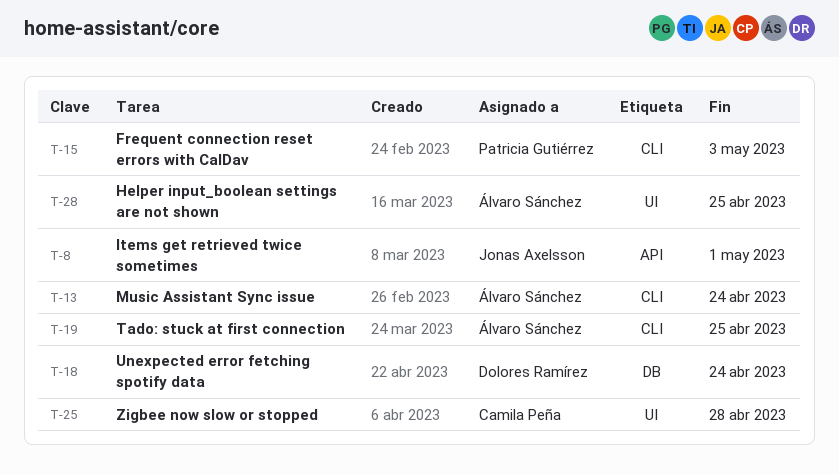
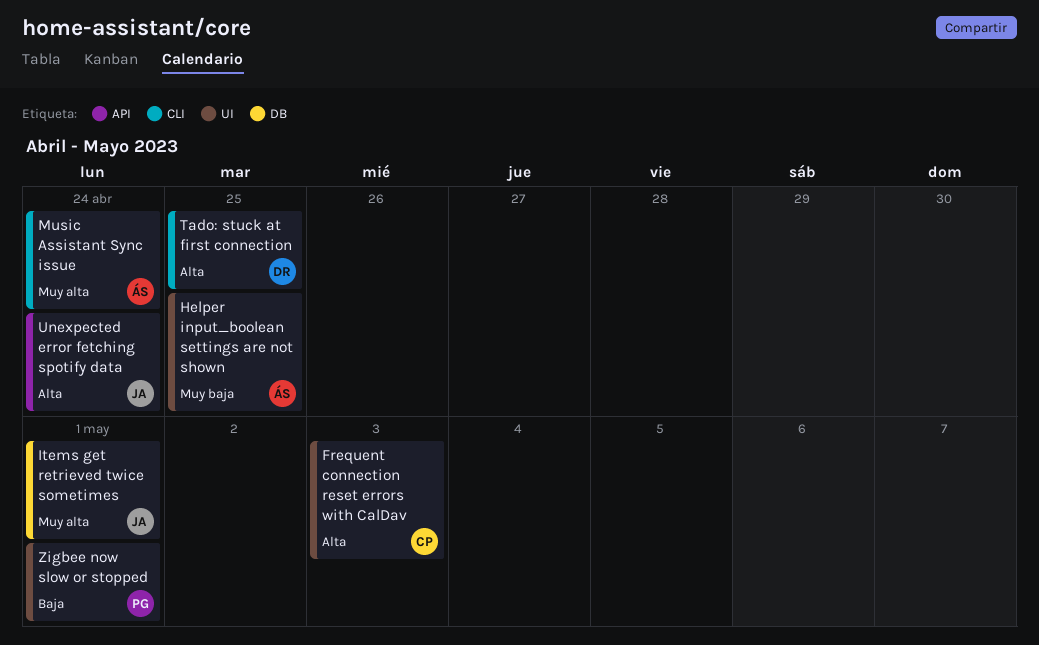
Frequent connection reset errors with CalDav, owner: Patricia Gutiérrez -> Camila Peña
Frequent connection reset errors with CalDav, label: CLI -> UI
Items get retrieved twice sometimes, label: API -> DB
Tado: stuck at first connection, owner: Álvaro Sánchez -> Dolores Ramírez
Unexpected error fetching spotify data, owner: Dolores Ramírez -> Jonas Axelsson
Unexpected error fetching spotify data, label: DB -> API
Zigbee now slow or stopped, owner: Camila Peña -> Patricia Gutiérrez
Zigbee now slow or stopped, due: Apr 28 -> May 1

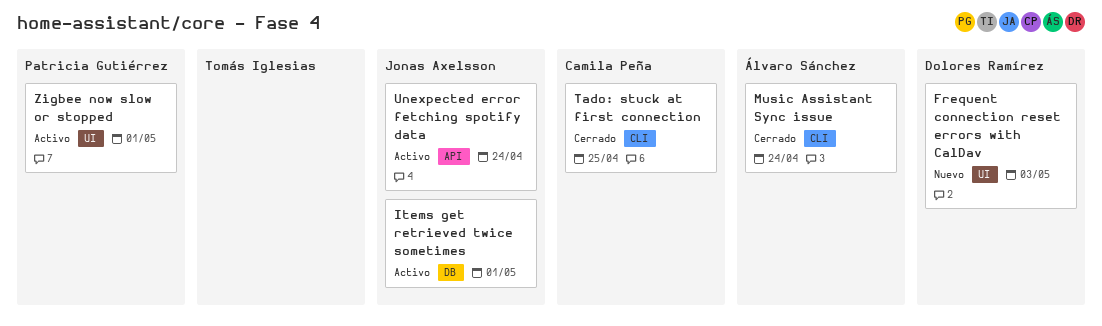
Frequent connection reset errors with CalDav, owner: Camila Peña -> Dolores Ramírez
Helper input_boolean settings are not shown: present -> none
Tado: stuck at first connection, owner: Dolores Ramírez -> Camila Peña

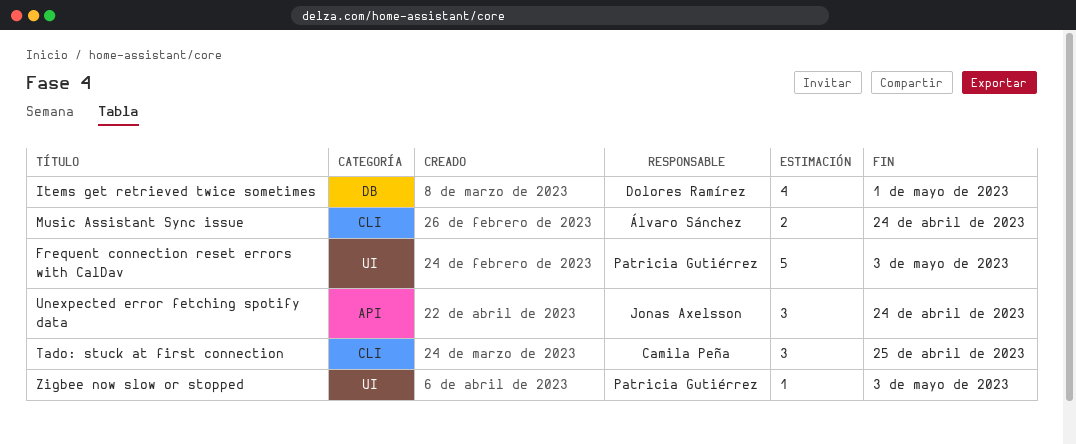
Frequent connection reset errors with CalDav, owner: Dolores Ramírez -> Patricia Gutiérrez
Items get retrieved twice sometimes, owner: Jonas Axelsson -> Dolores Ramírez
Zigbee now slow or stopped, due: May 1 -> May 3

